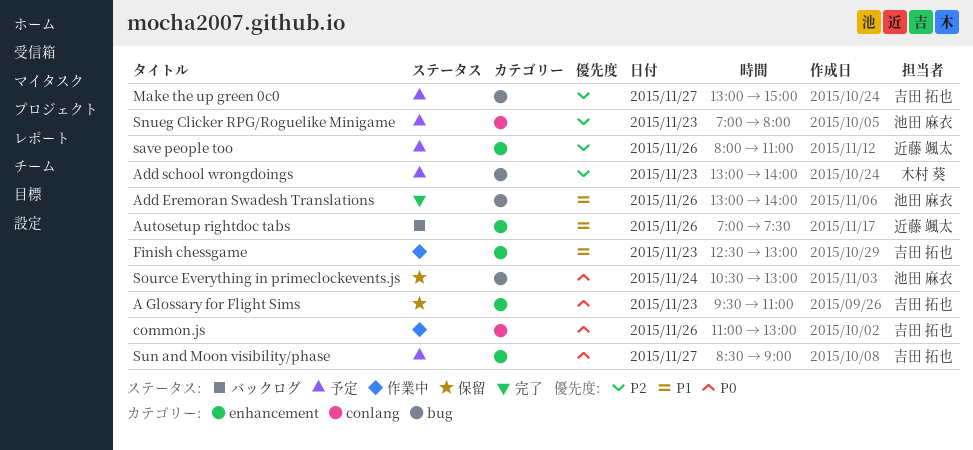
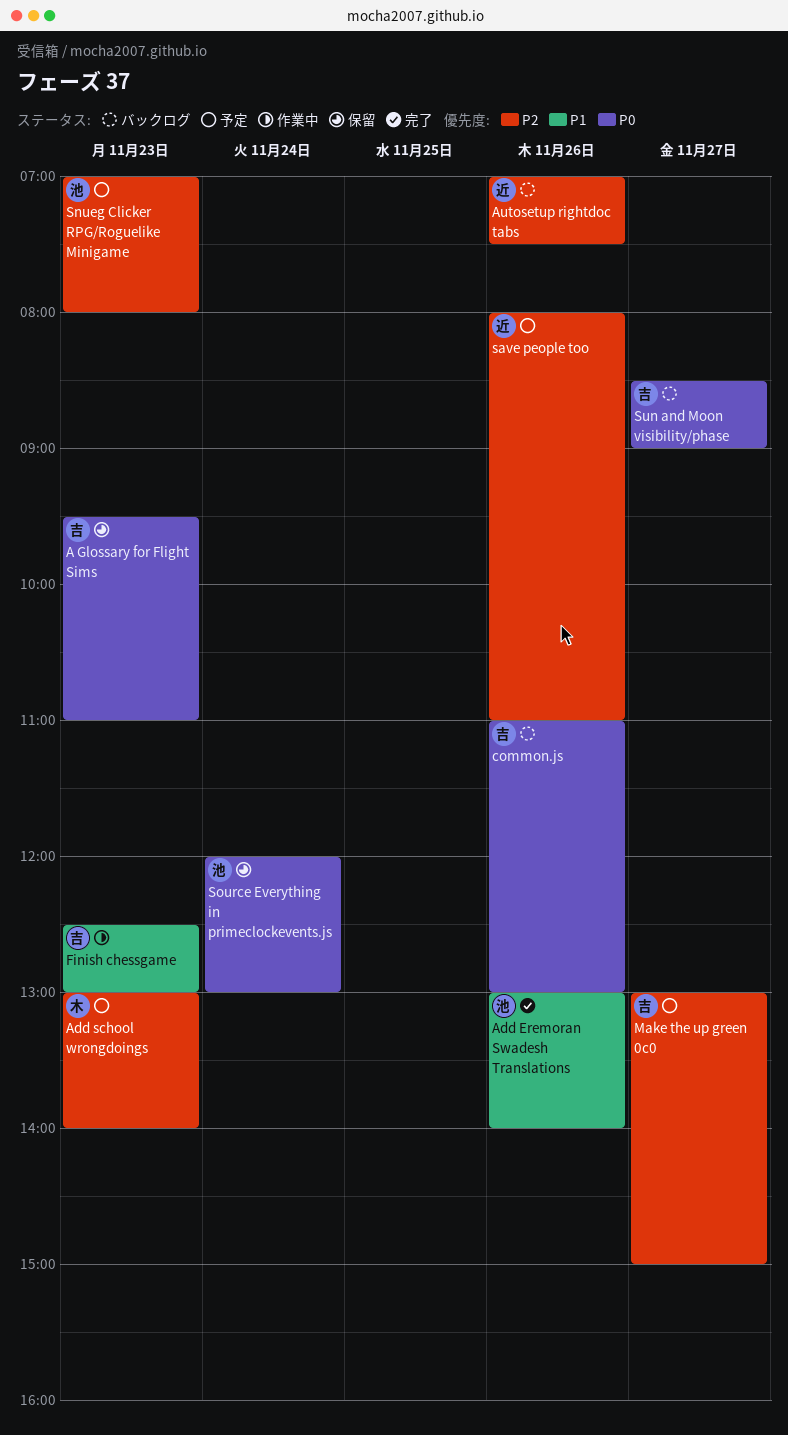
Autosetup rightdoc tabs, priority: P1 -> P2
common.js, status: 作業中 -> バックログ
Source Everything in primeclockevents.js, begins: 10:30 -> 12:00
Sun and Moon visibility/phase, status: 予定 -> バックログ

